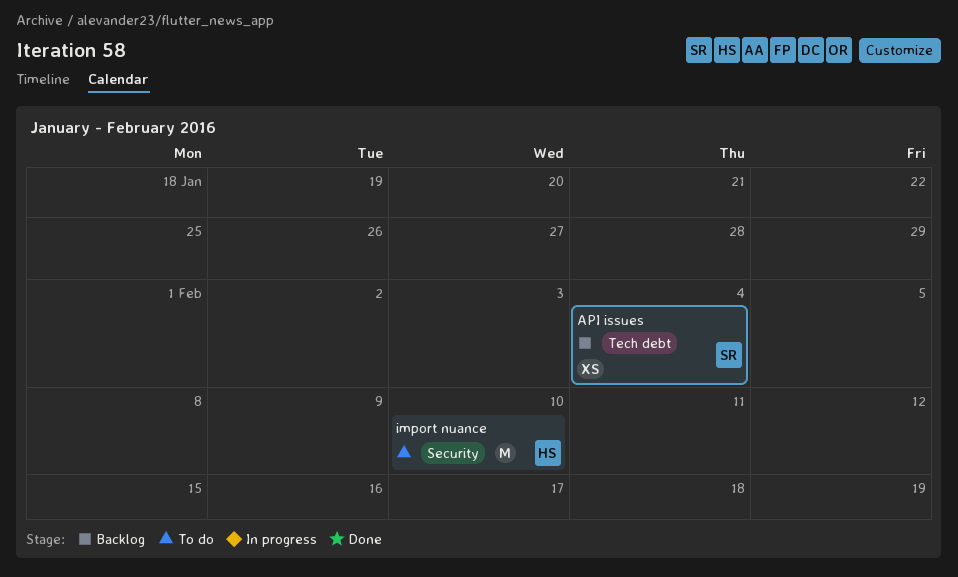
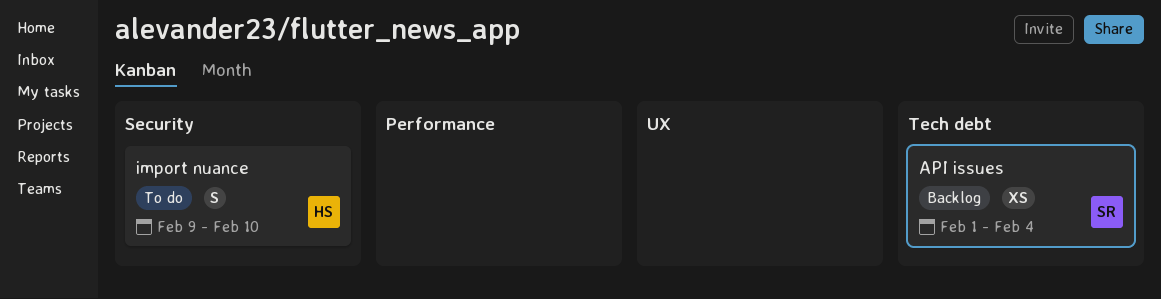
import nuance, estimate: M -> S

